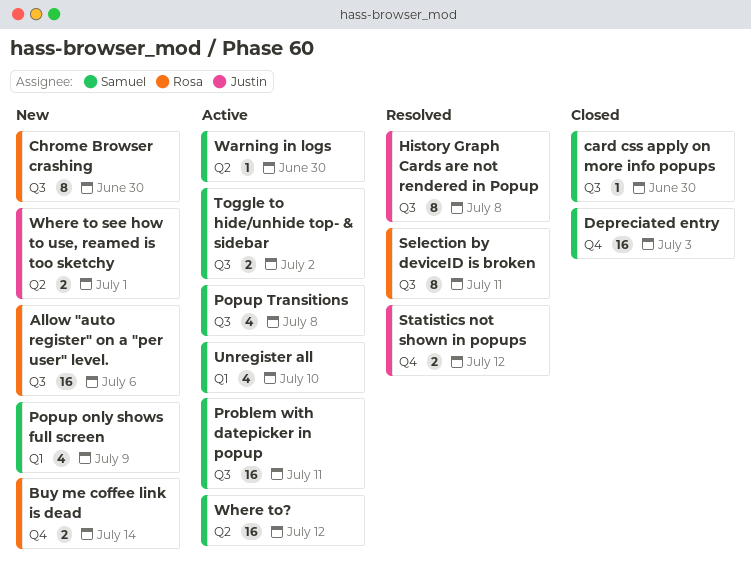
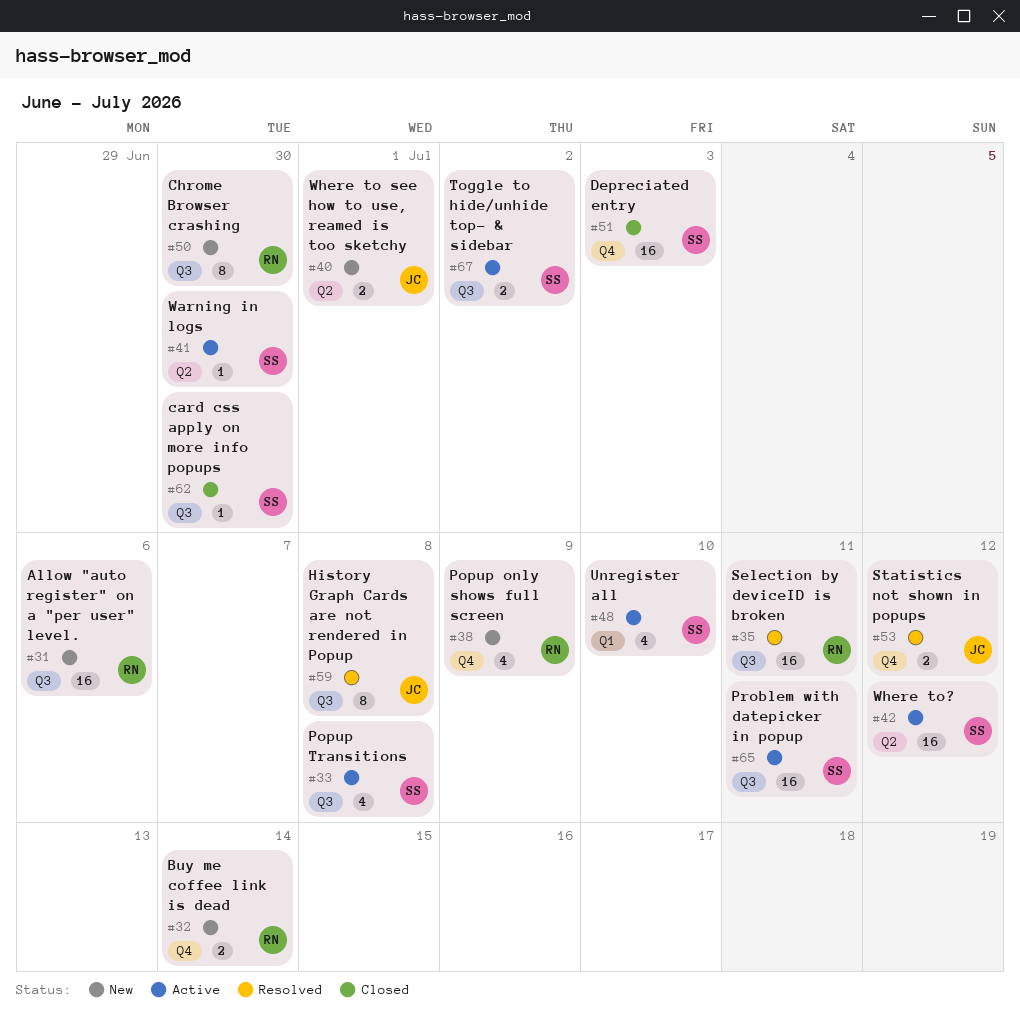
Popup only shows full screen, owner: Samuel -> Rosa
Popup only shows full screen, label: Q1 -> Q4
Selection by deviceID is broken, estimate: 8 -> 16

